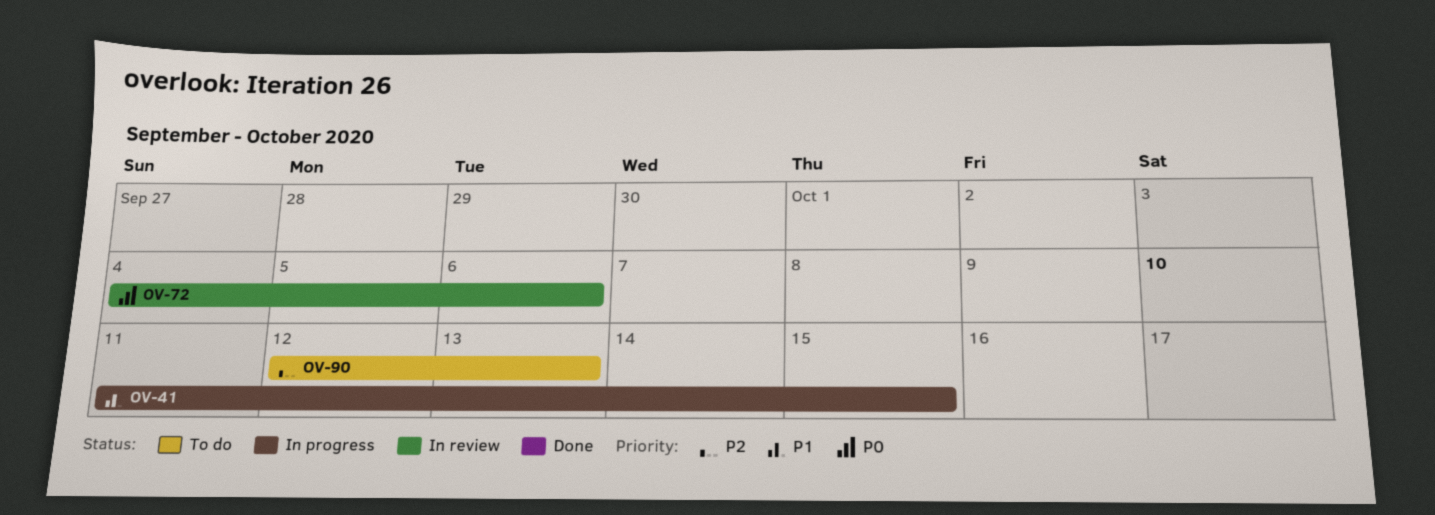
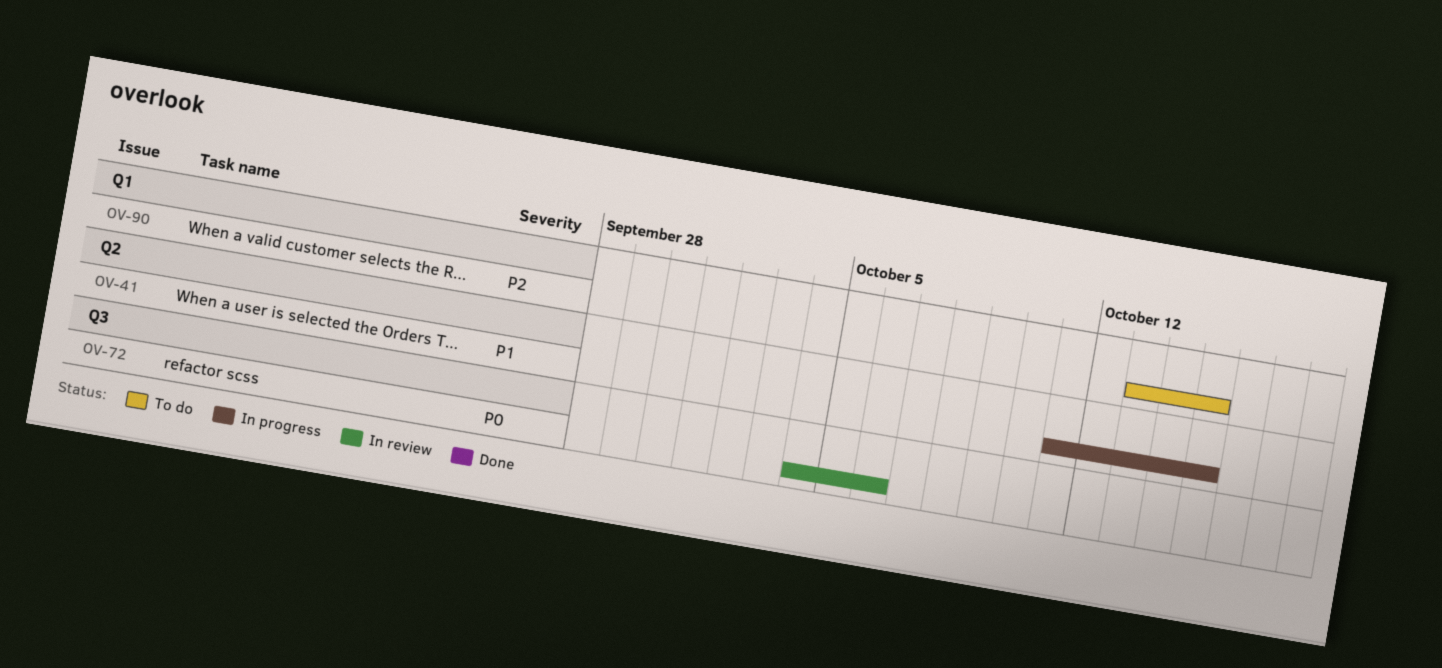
OV-90, start: Oct 12 -> Oct 13
OV-90, due: Oct 13 -> Oct 15

